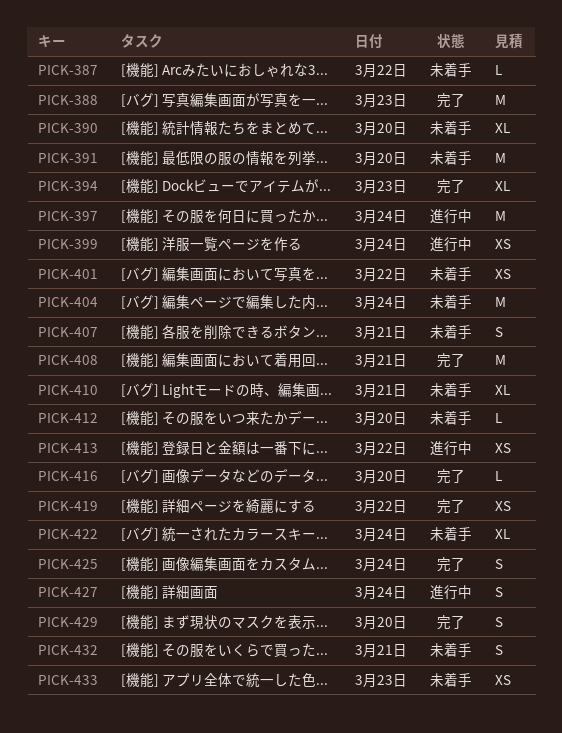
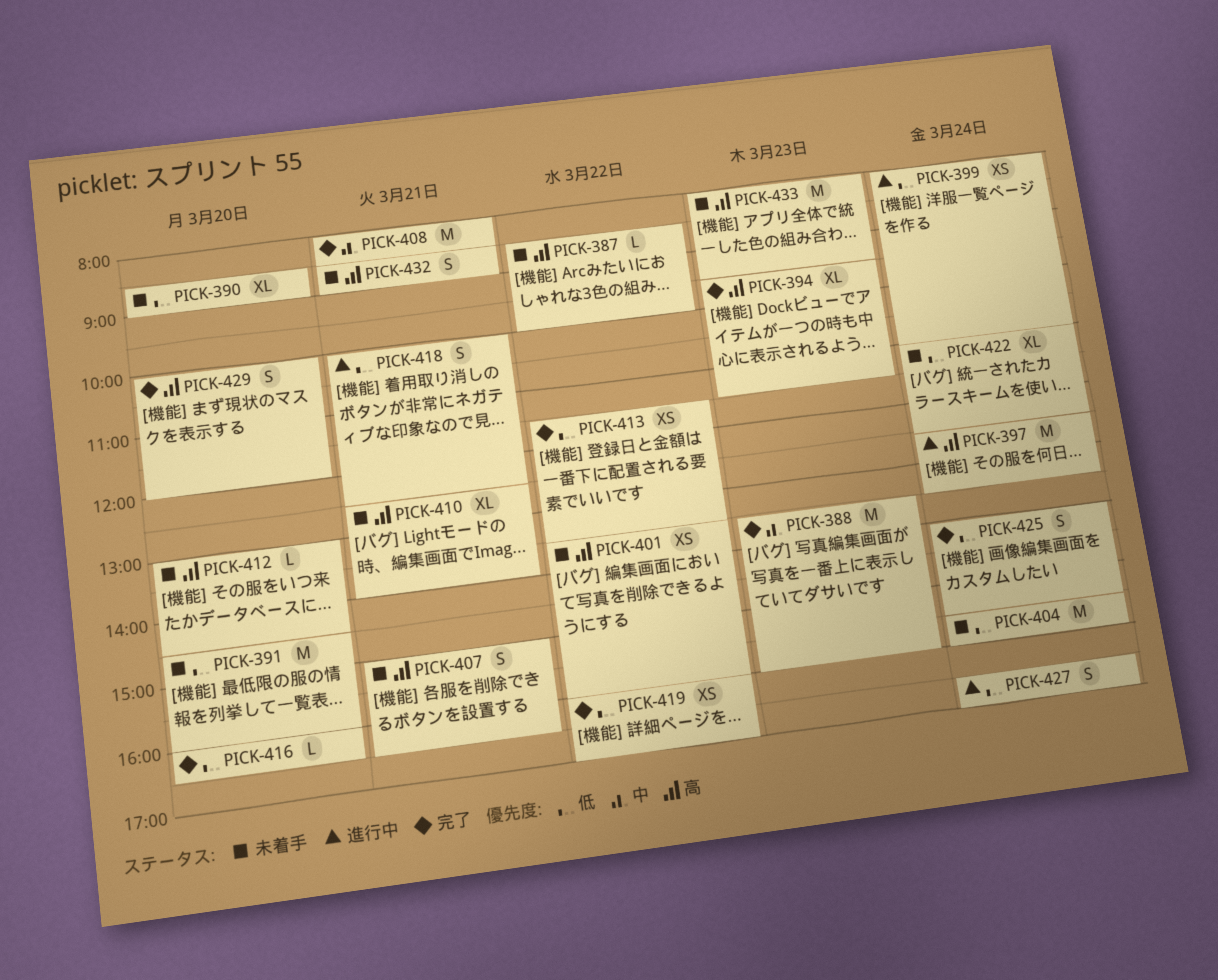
PICK-413, status: 進行中 -> 完了
PICK-418: none -> present
PICK-433, estimate: XS -> M

